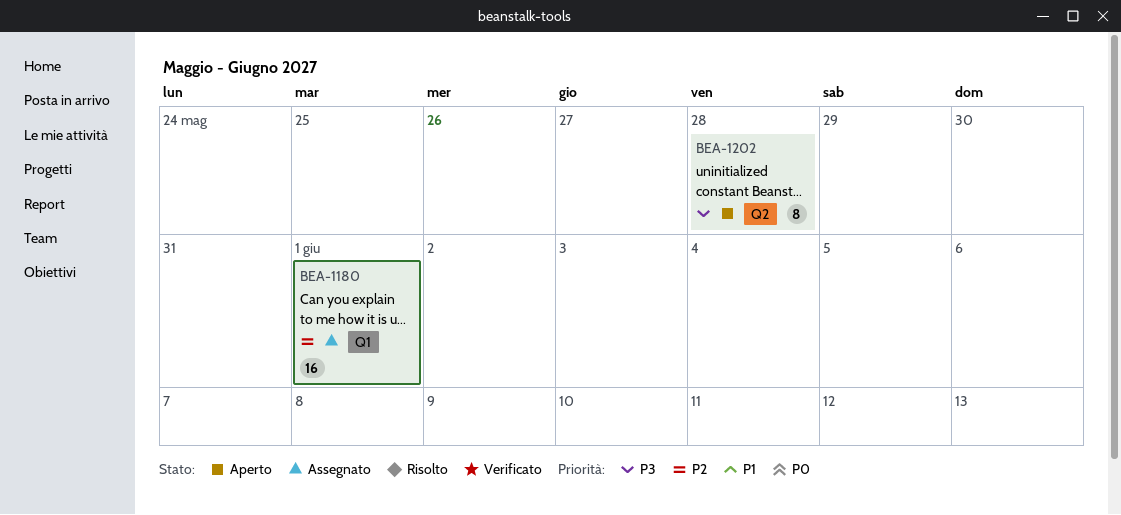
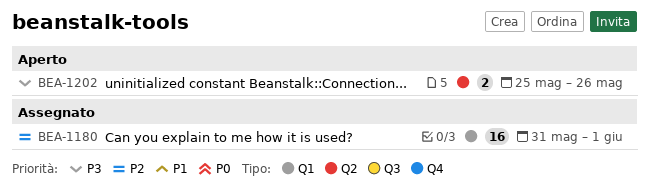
BEA-1202, estimate: 8 -> 2
BEA-1202, due: May 28 -> May 26

